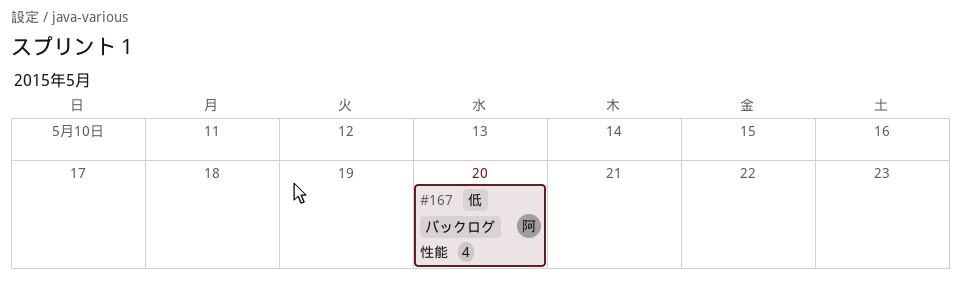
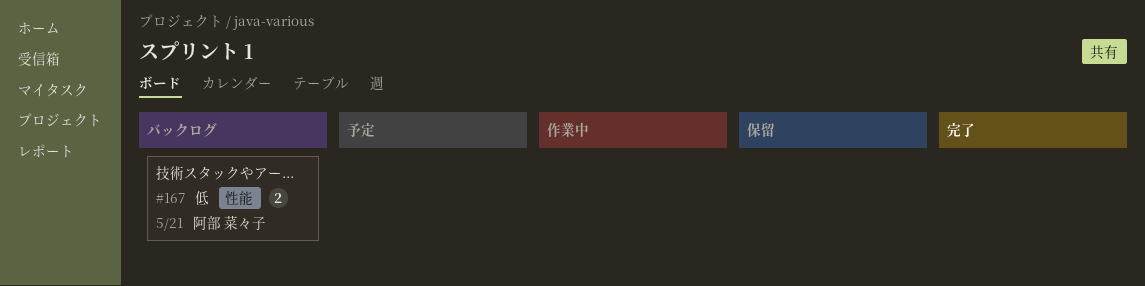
#167, estimate: 4 -> 2
#167, due: May 20 -> May 21

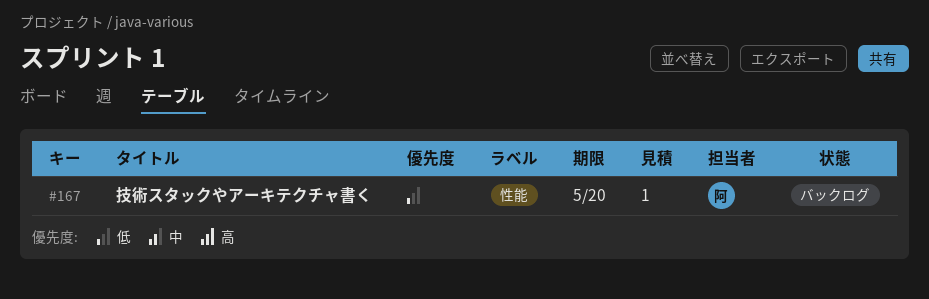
#167, estimate: 2 -> 1
#167, due: May 21 -> May 20

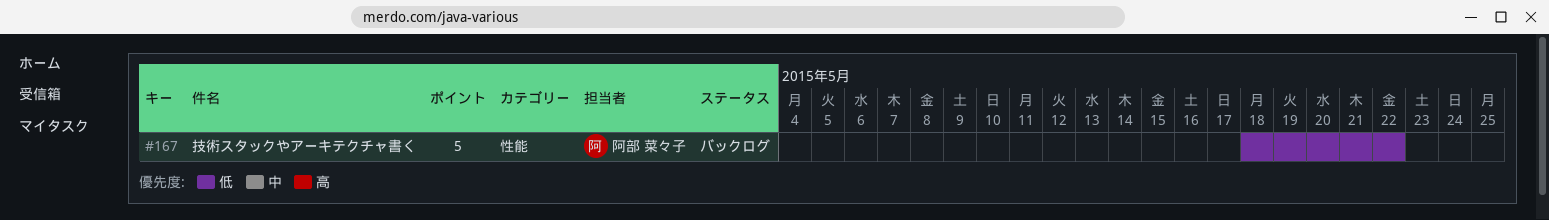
#167, estimate: 1 -> 5
#167, due: May 20 -> May 22

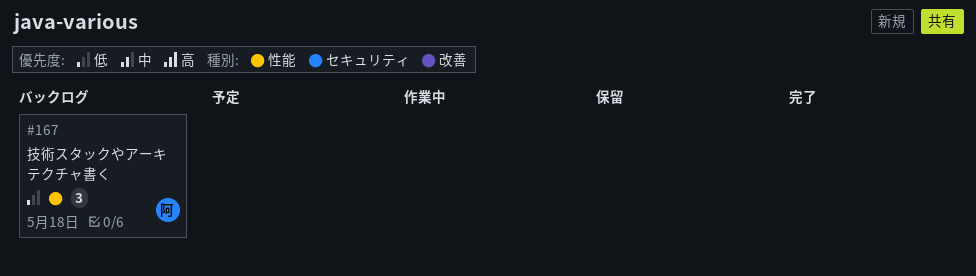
#167, estimate: 5 -> 3
#167, due: May 22 -> May 18

